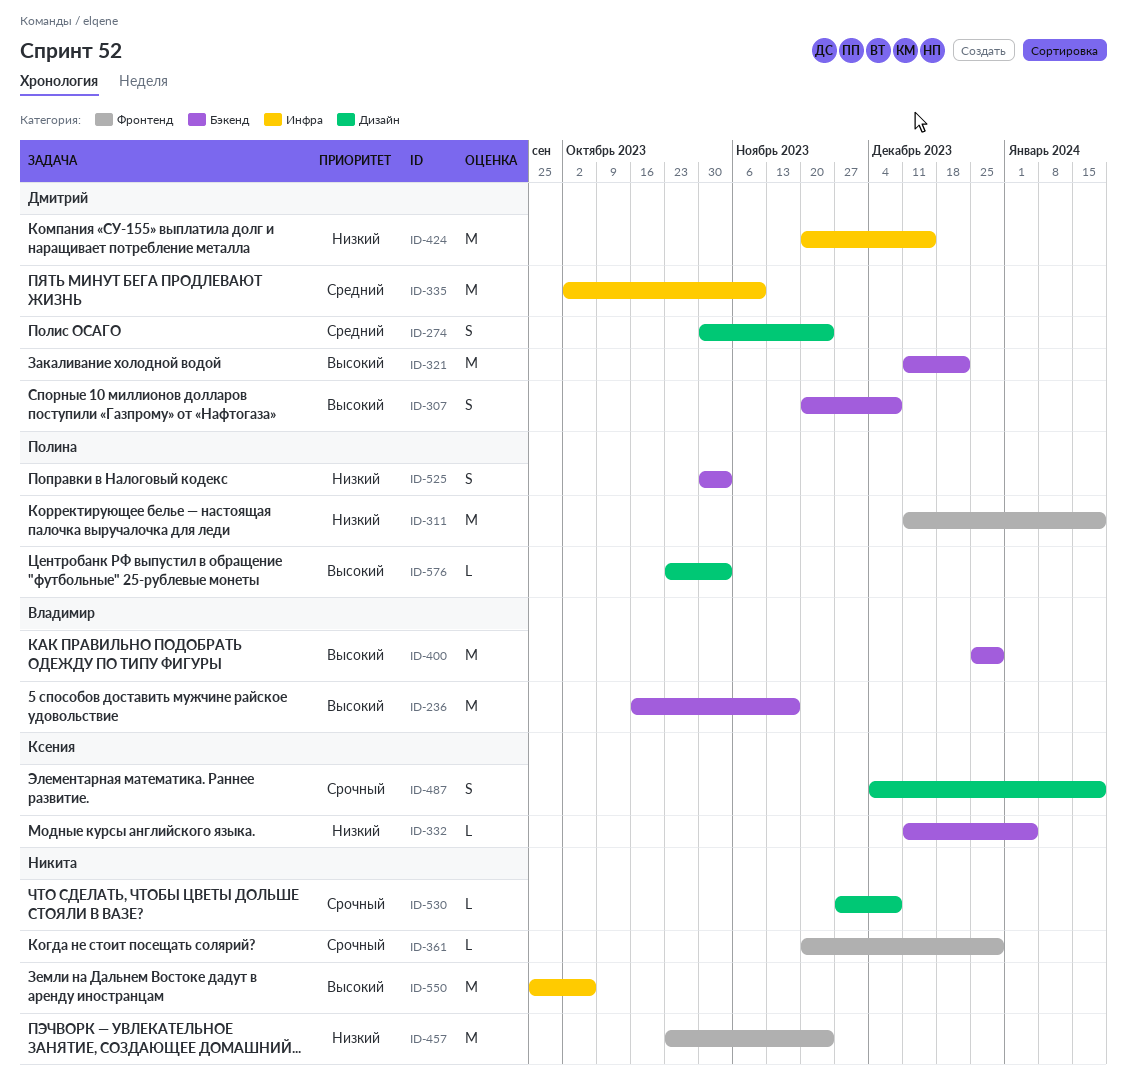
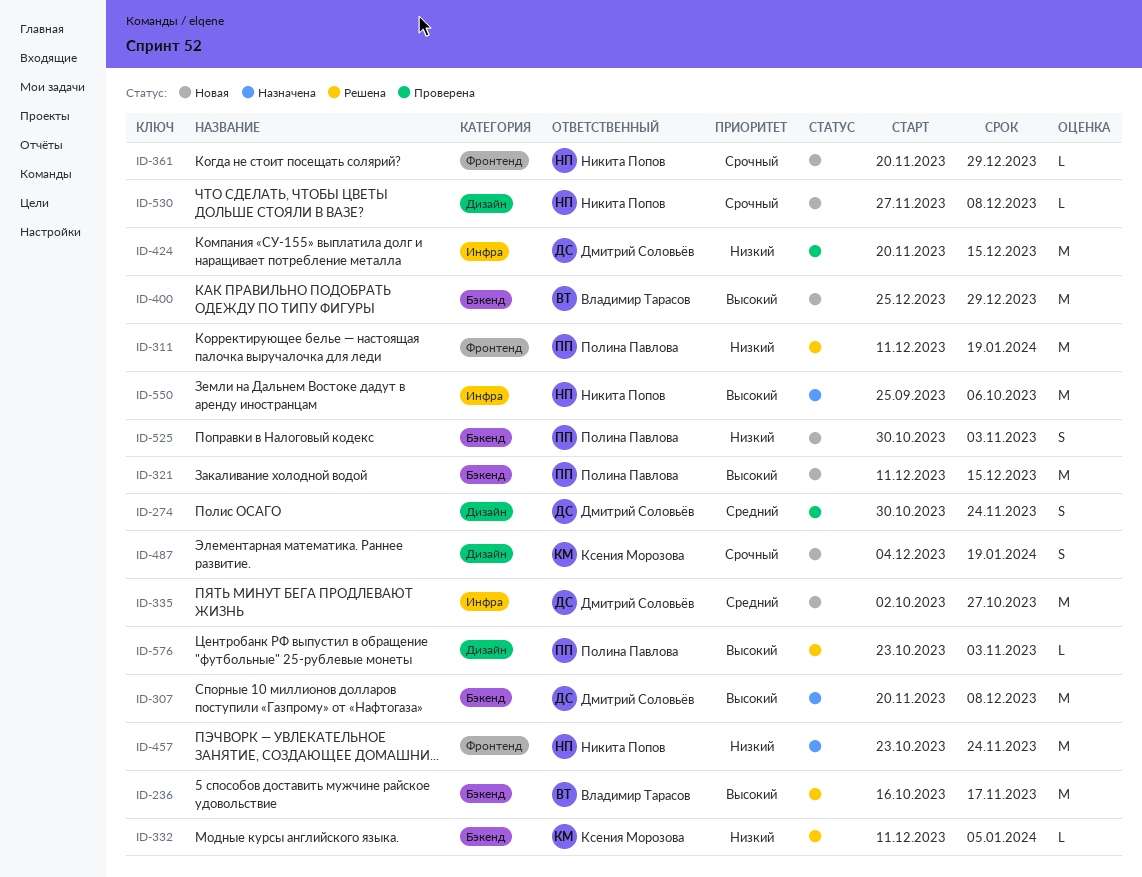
ID-307, estimate: S -> M
ID-321, owner: Дмитрий Соловьёв -> Полина Павлова
ID-321, due: Dec 22 -> Dec 15
ID-335, due: Nov 10 -> Oct 27

